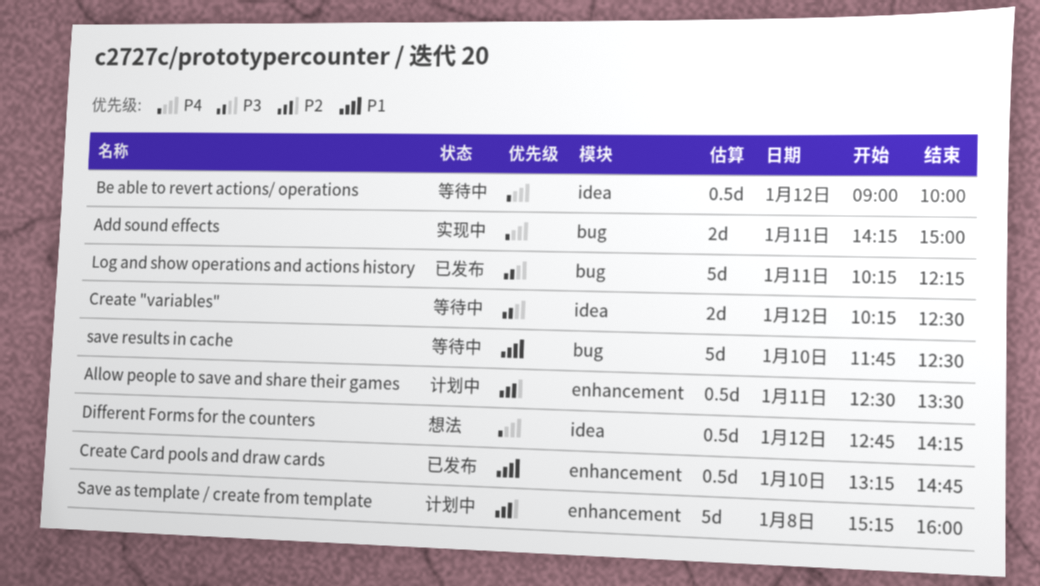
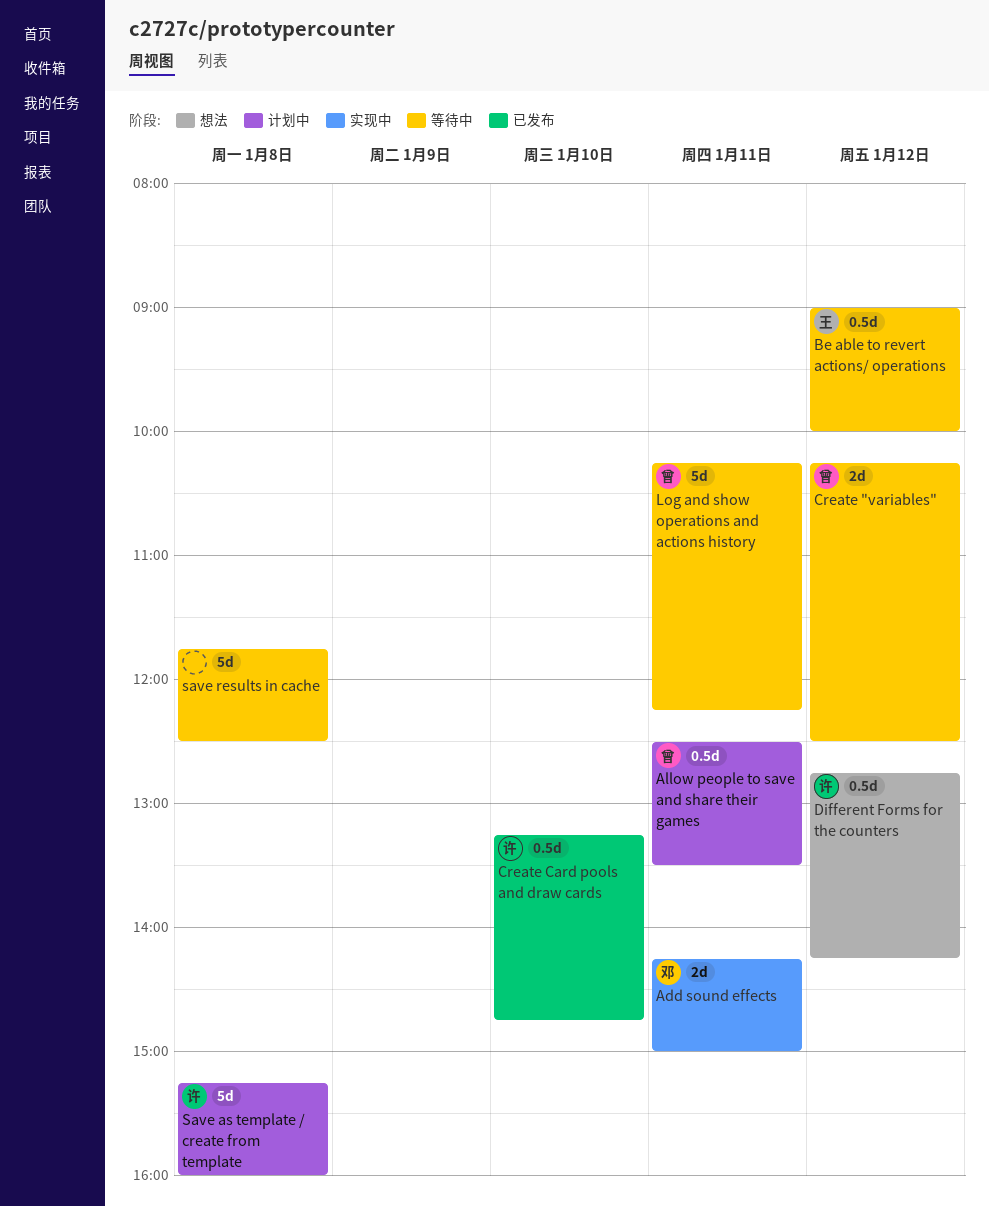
Log and show operations and actions history, status: 已发布 -> 等待中
save results in cache, day: Jan 10 -> Jan 8

